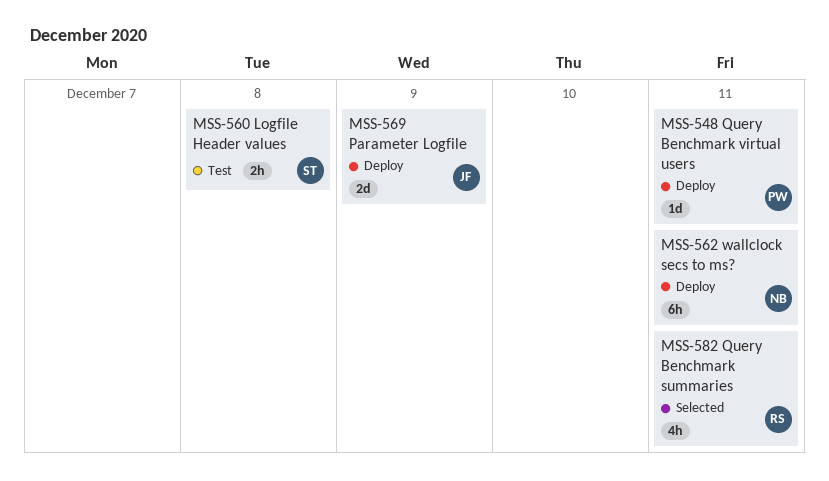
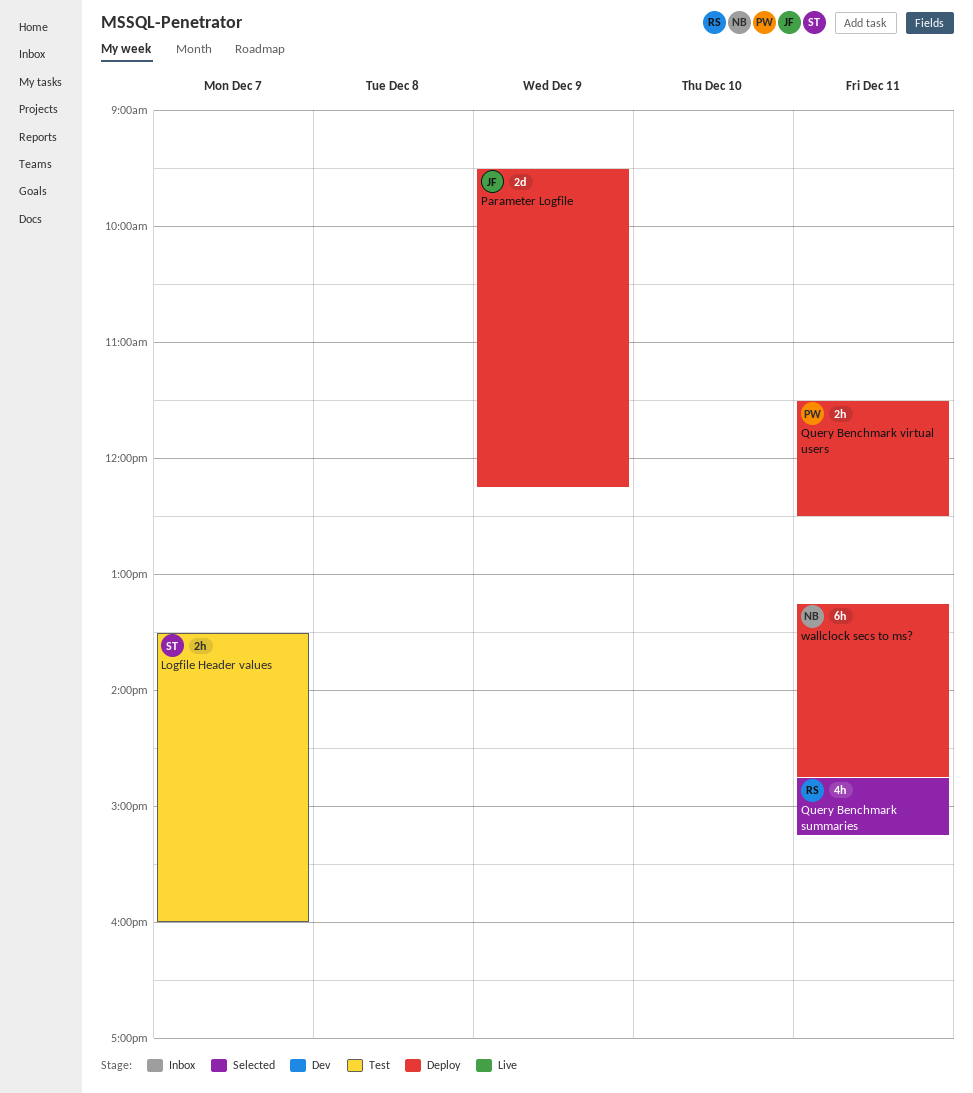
Logfile Header values, day: Dec 8 -> Dec 7
Query Benchmark virtual users, estimate: 1d -> 2h

